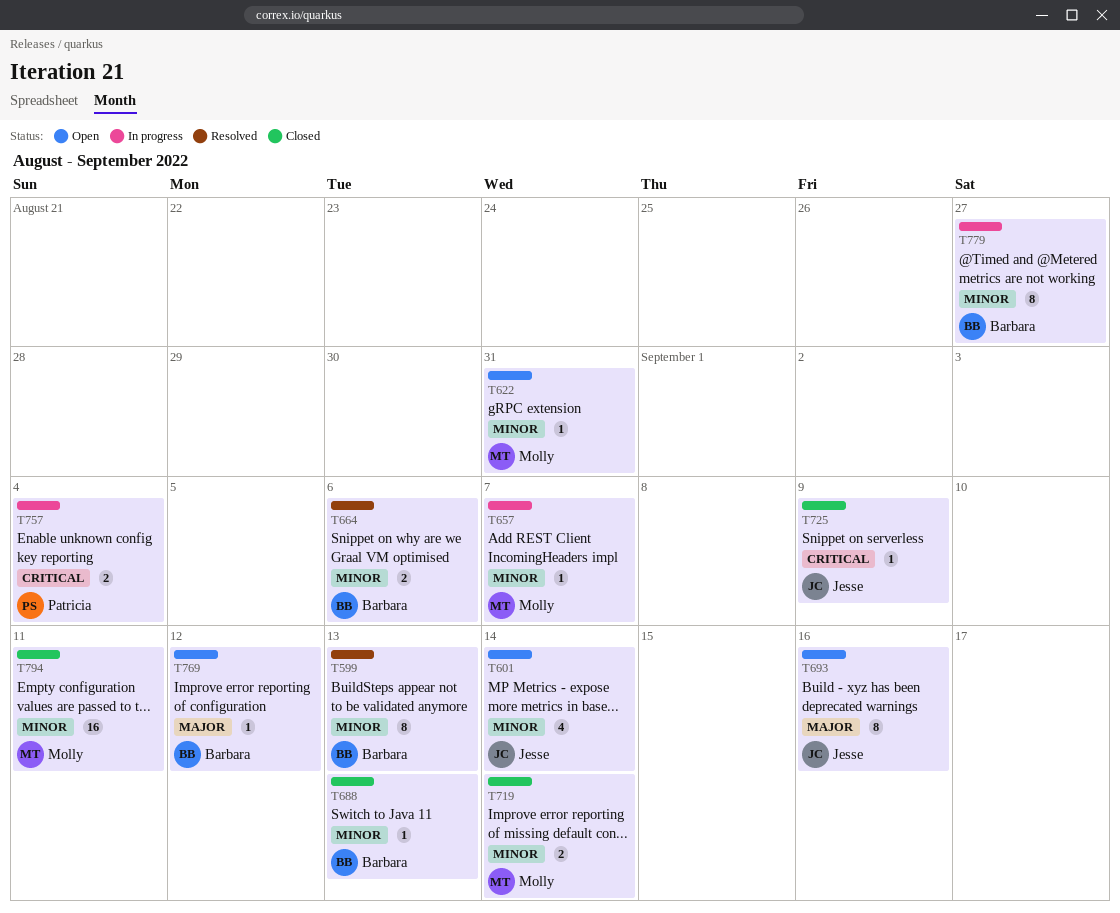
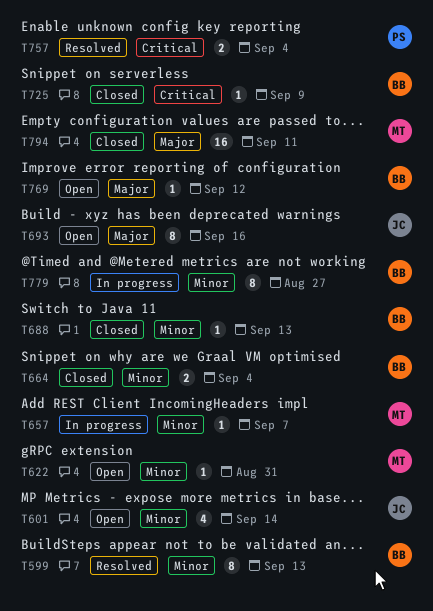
T664, status: Resolved -> Closed
T664, due: Sep 6 -> Sep 4
T719: present -> none
T725, owner: Jesse -> Barbara
T757, status: In progress -> Resolved
T794, priority: Minor -> Major

